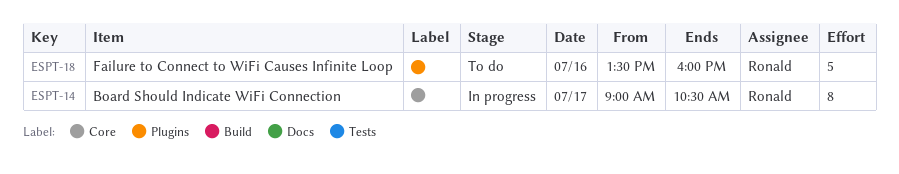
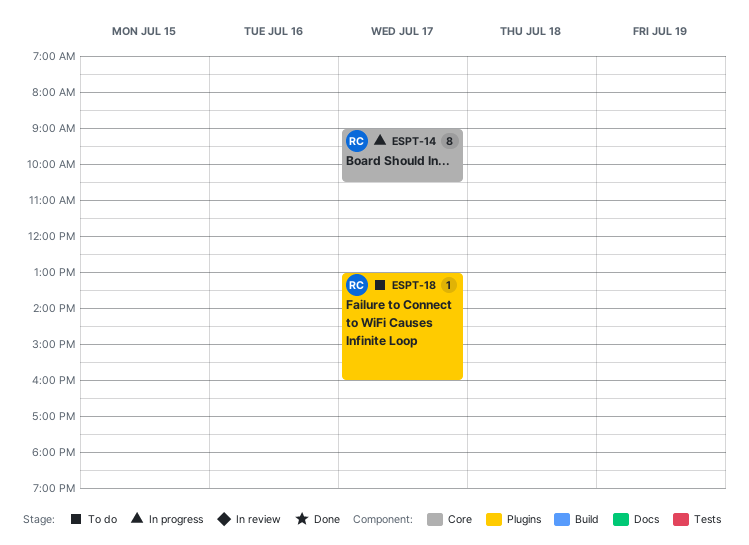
ESPT-18, estimate: 5 -> 1
ESPT-18, day: Jul 16 -> Jul 17
ESPT-18, begins: 13:30 -> 13:00

